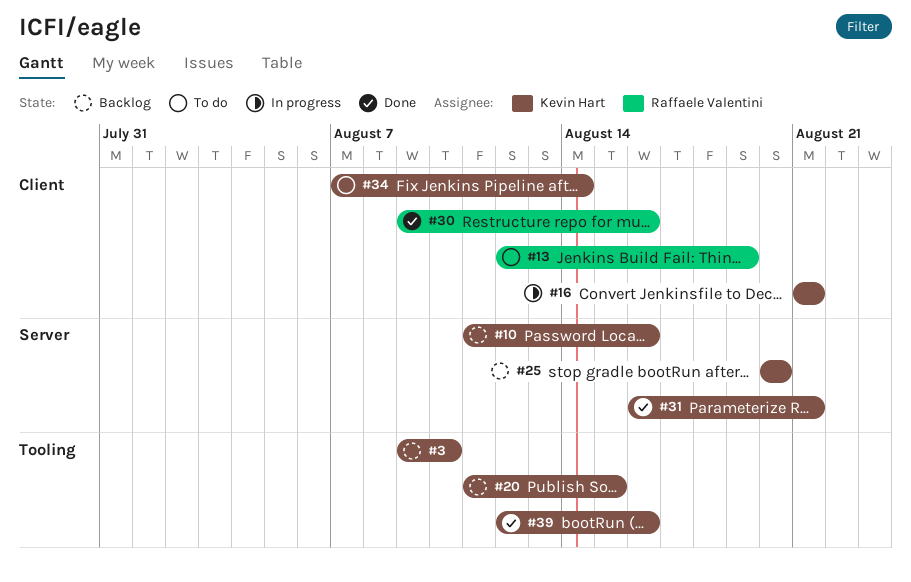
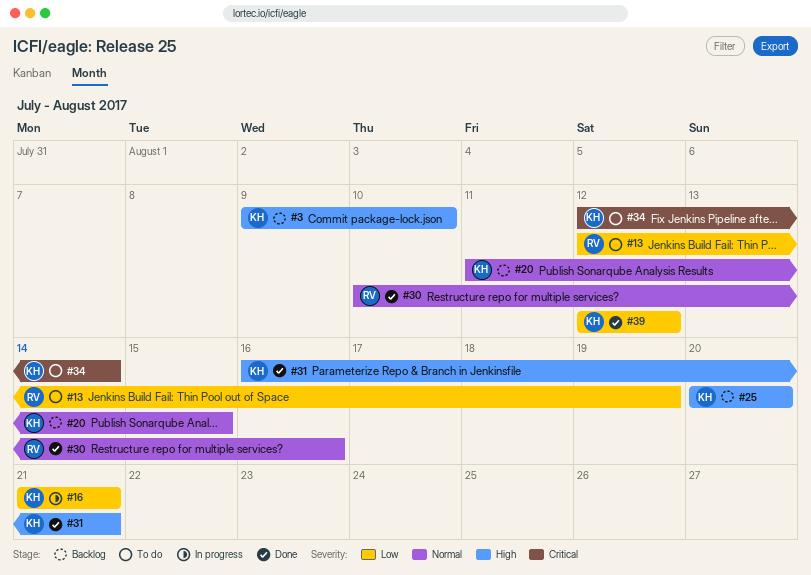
#10: present -> none
#30, start: Aug 9 -> Aug 10
#34, start: Aug 7 -> Aug 12
#39, due: Aug 16 -> Aug 12

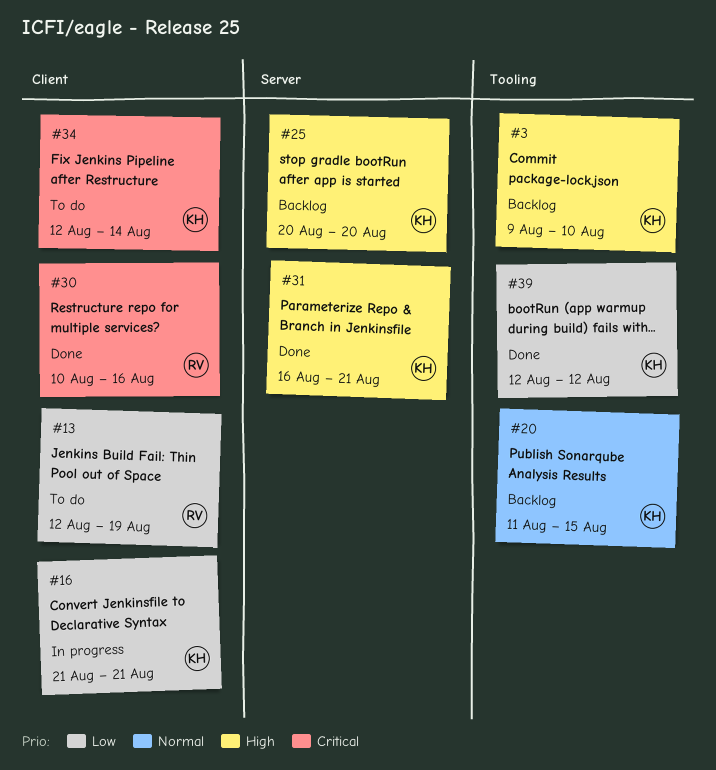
#30, priority: Normal -> Critical

